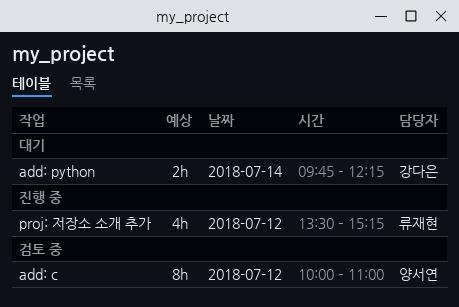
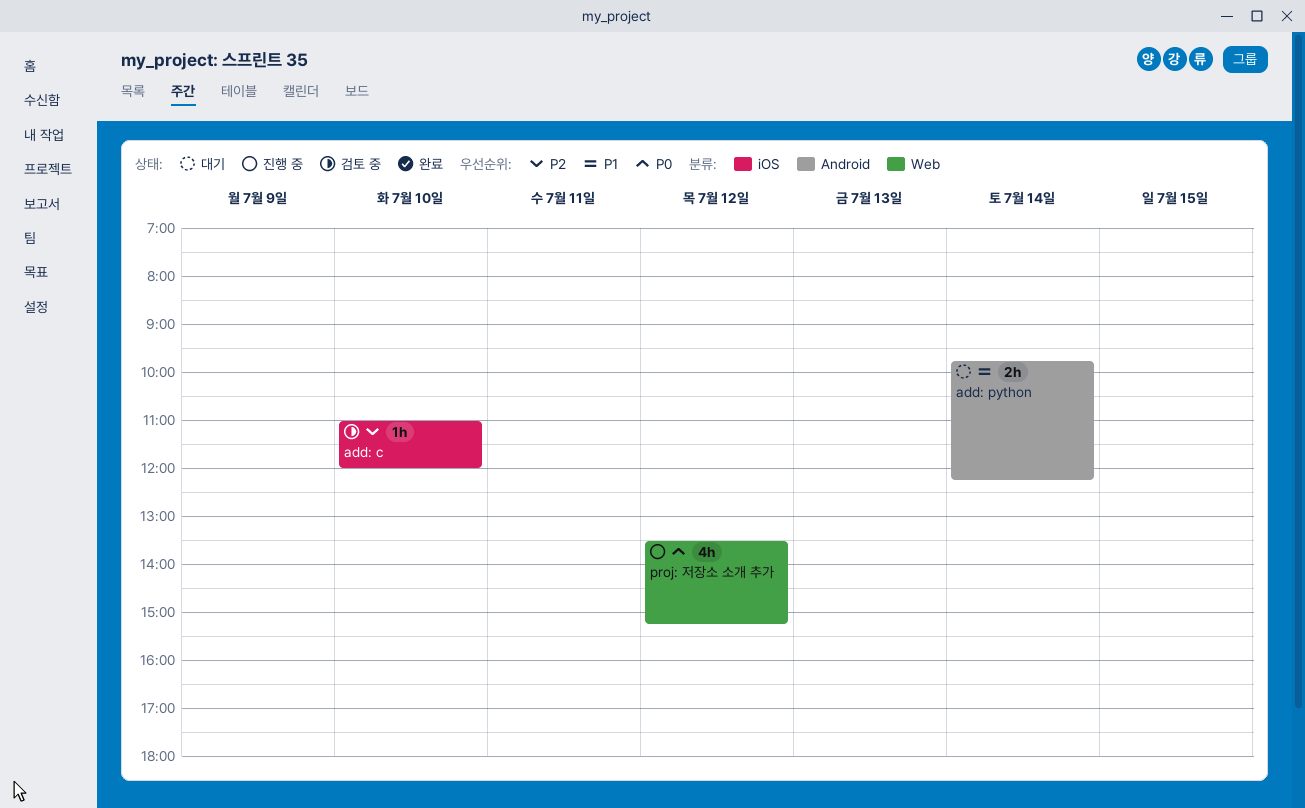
add: c, estimate: 8h -> 1h
add: c, day: Jul 12 -> Jul 10
add: c, begins: 10:00 -> 11:00
add: c, ends: 11:00 -> 12:00

